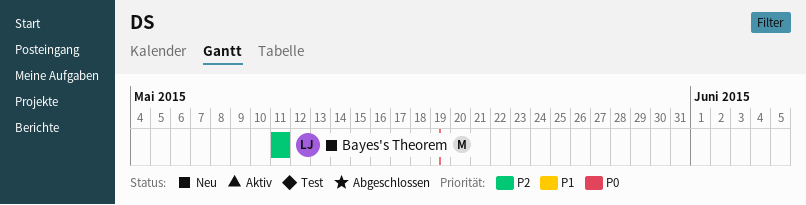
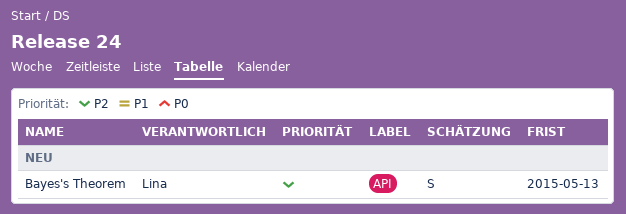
Bayes's Theorem, estimate: M -> S
Bayes's Theorem, due: May 11 -> May 13

